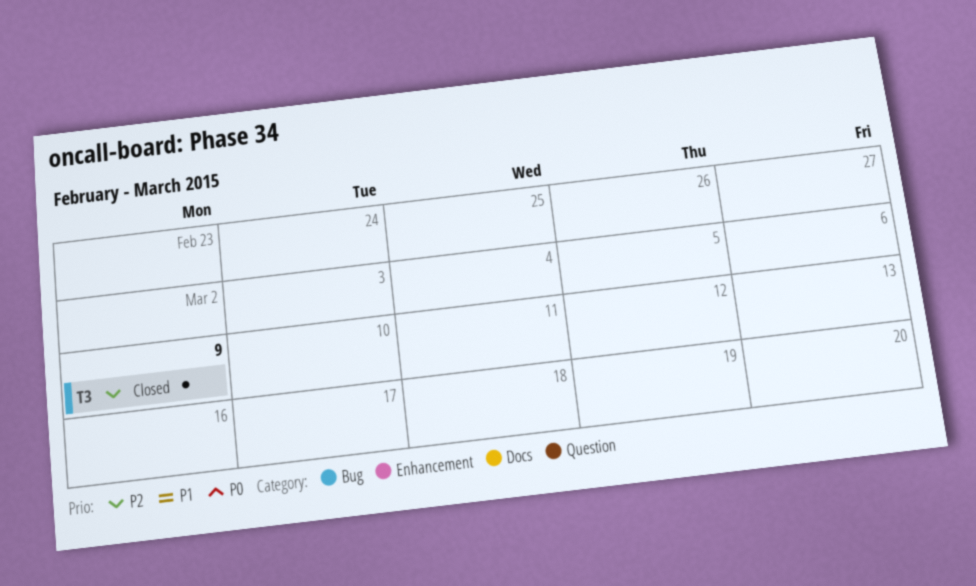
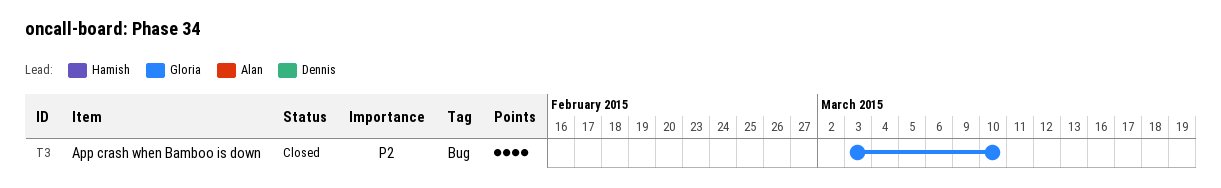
T3, estimate: 1 -> 4
T3, due: Mar 9 -> Mar 10

